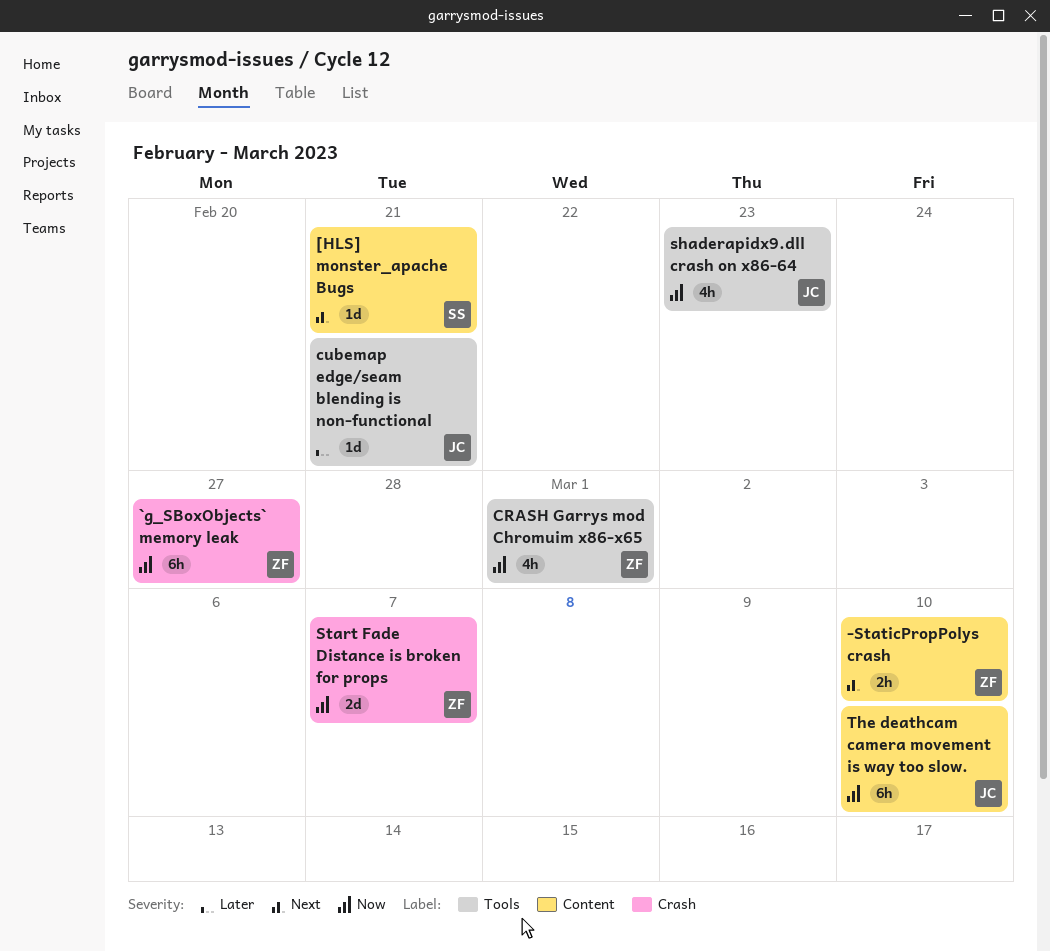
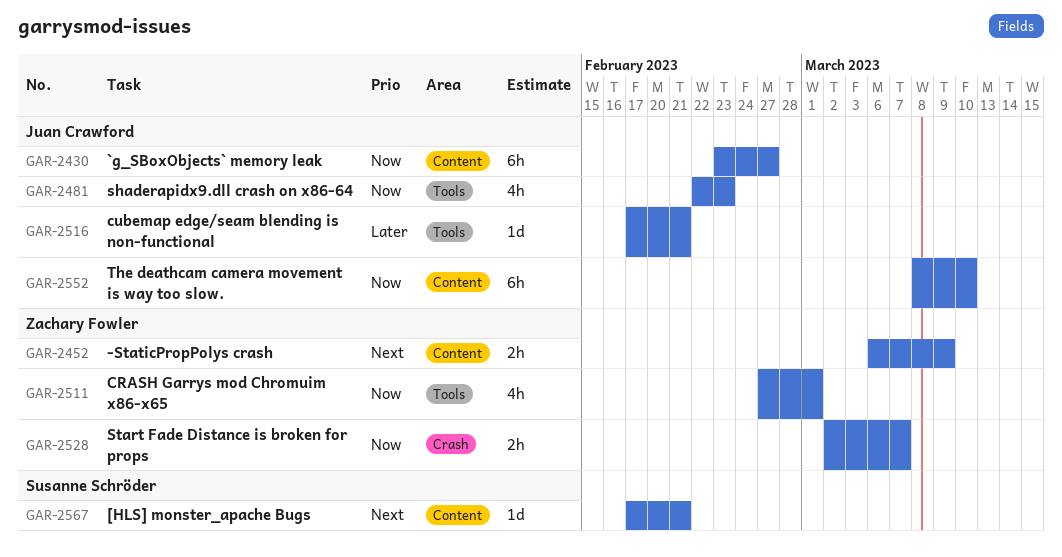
-StaticPropPolys crash, due: Mar 10 -> Mar 9
`g_SBoxObjects` memory leak, owner: Zachary Fowler -> Juan Crawford
`g_SBoxObjects` memory leak, label: Crash -> Content
Start Fade Distance is broken for props, estimate: 2d -> 2h

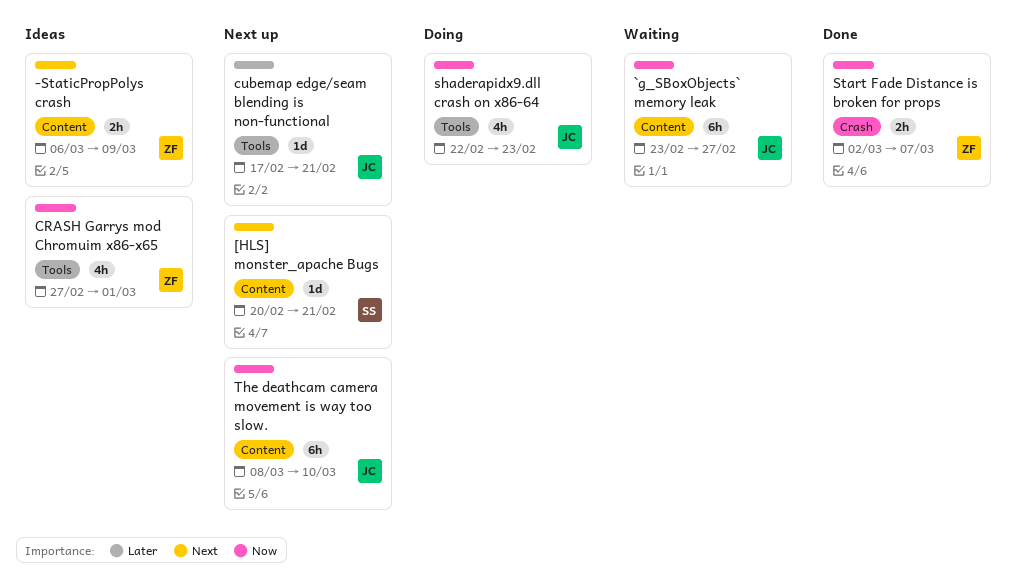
[HLS] monster_apache Bugs, start: Feb 17 -> Feb 20

